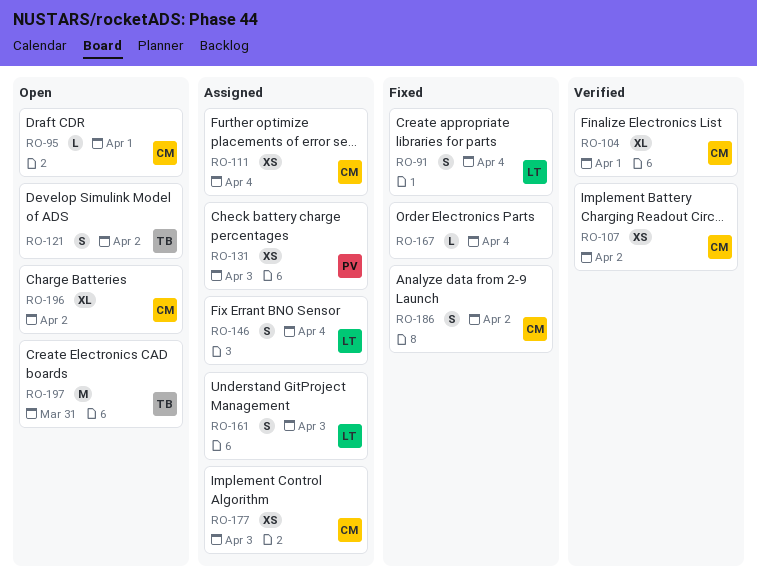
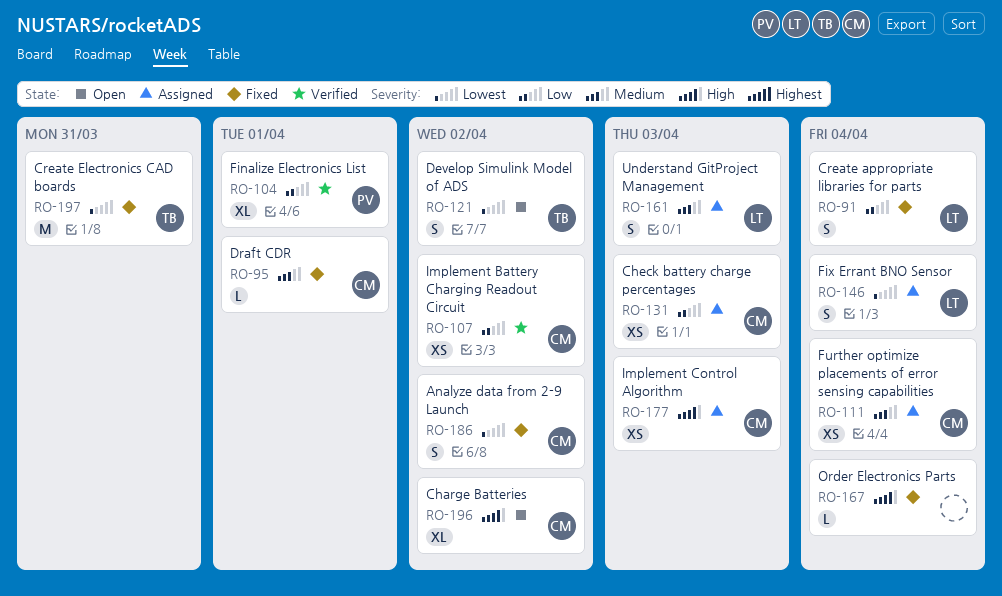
RO-95, status: Open -> Fixed
RO-104, owner: CM -> PV
RO-131, owner: PV -> CM
RO-197, status: Open -> Fixed

